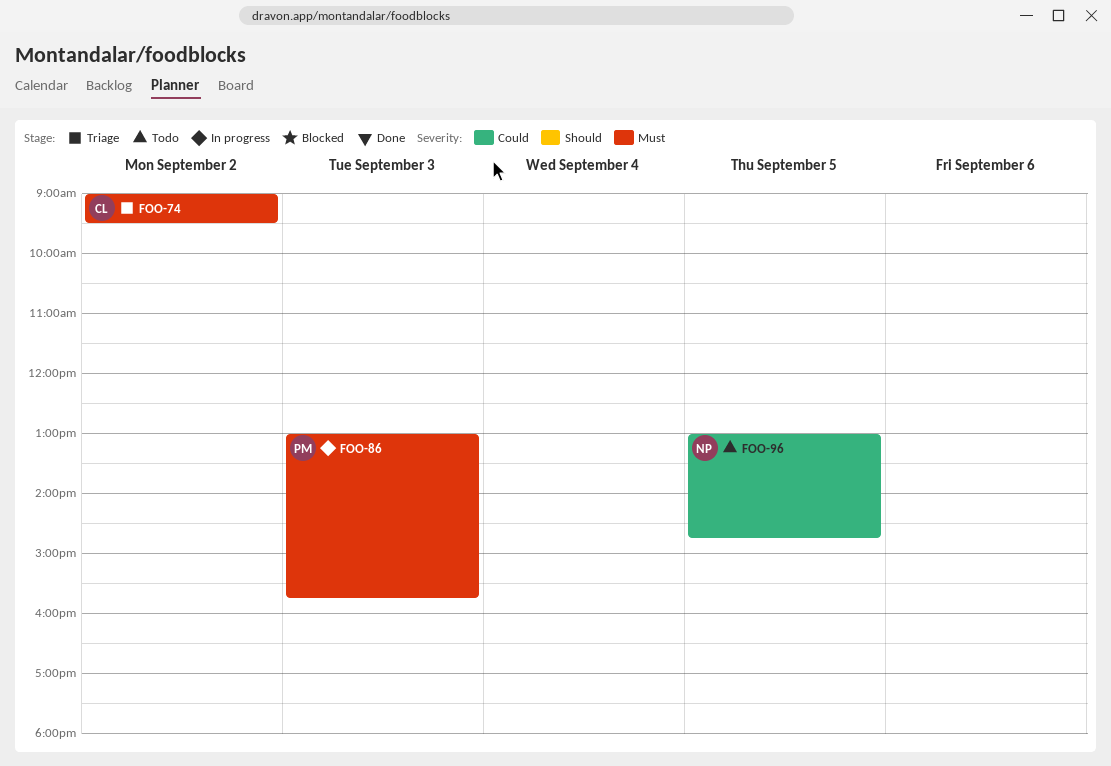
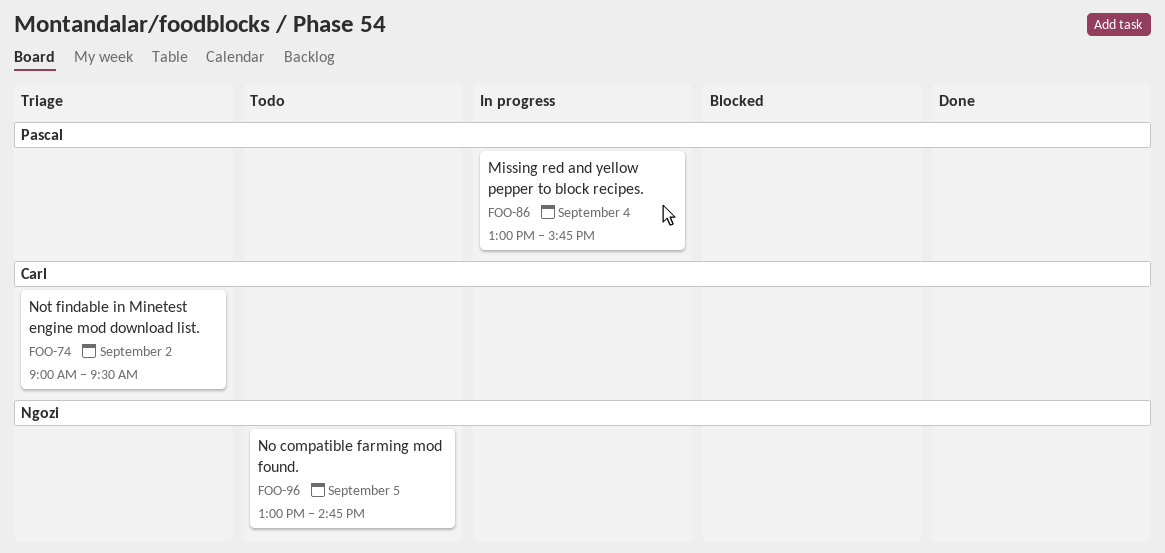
FOO-86, day: Sep 3 -> Sep 4

